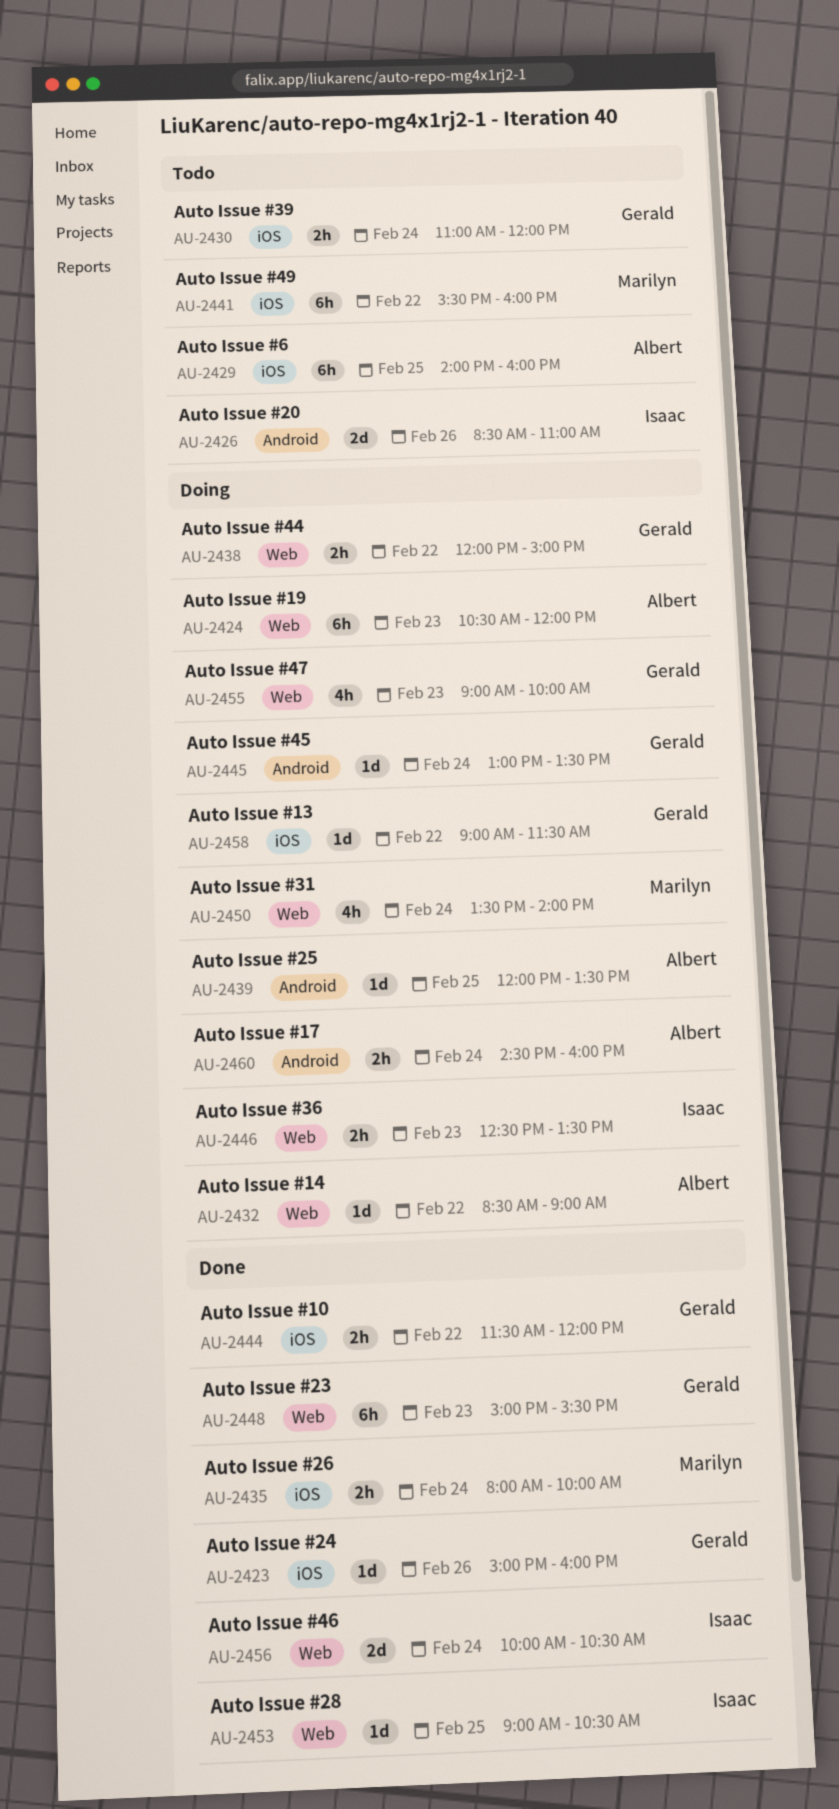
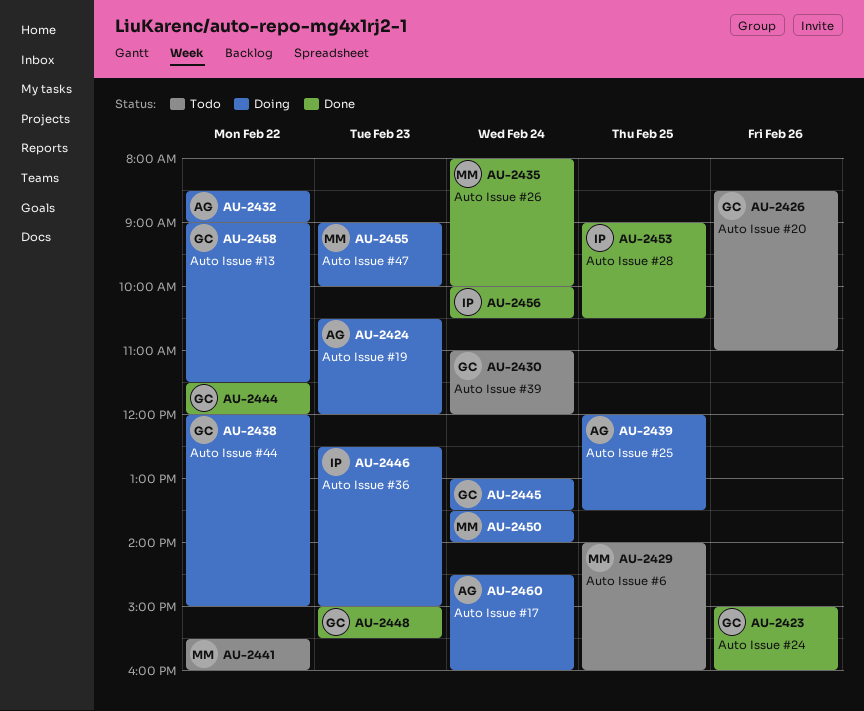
AU-2426, owner: Isaac -> Gerald
AU-2429, owner: Albert -> Marilyn
AU-2446, ends: 13:30 -> 15:00
AU-2455, owner: Gerald -> Marilyn

